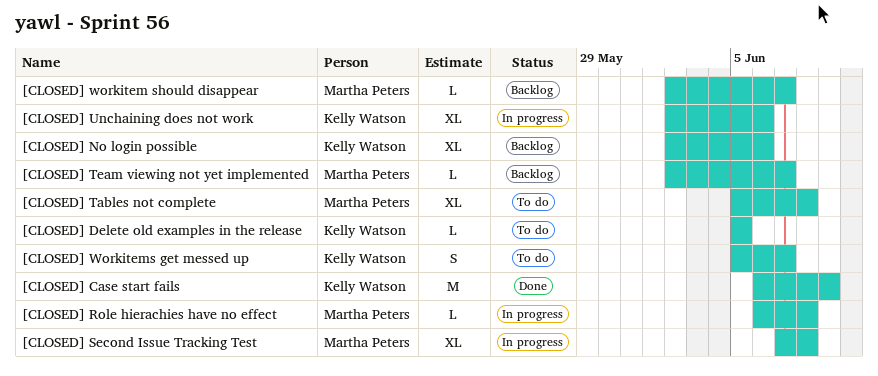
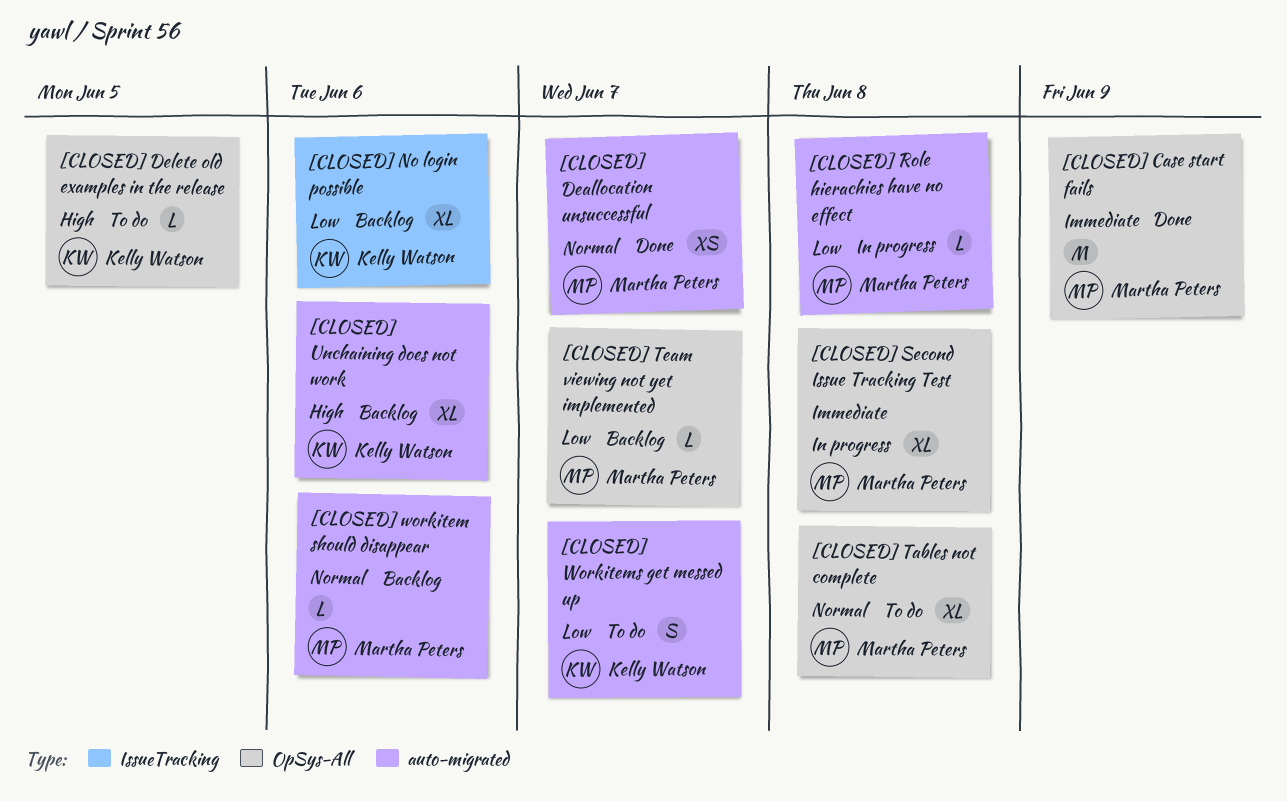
[CLOSED] Case start fails, owner: Kelly Watson -> Martha Peters
[CLOSED] Deallocation unsuccessful: none -> present
[CLOSED] Unchaining does not work, status: In progress -> Backlog
[CLOSED] workitem should disappear, due: Jun 7 -> Jun 6

